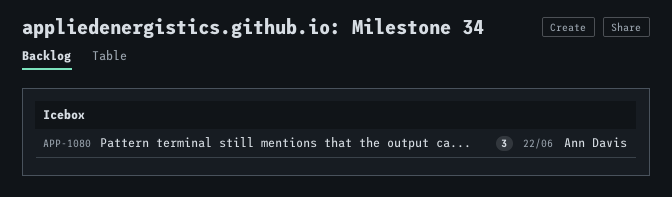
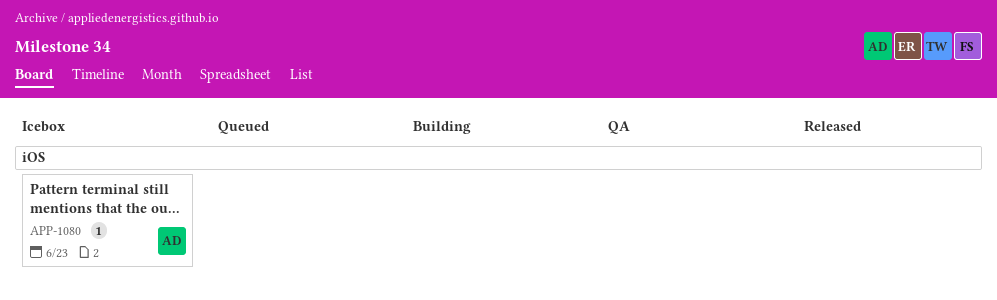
APP-1080, estimate: 3 -> 1
APP-1080, due: Jun 22 -> Jun 23

